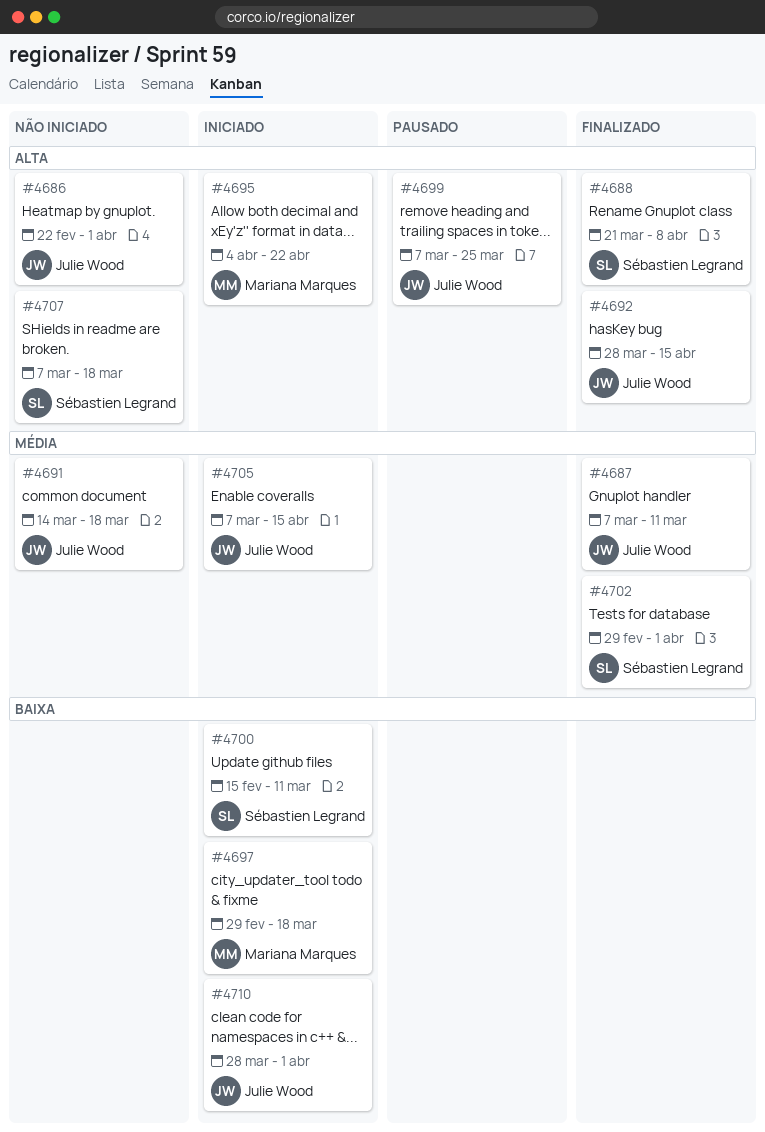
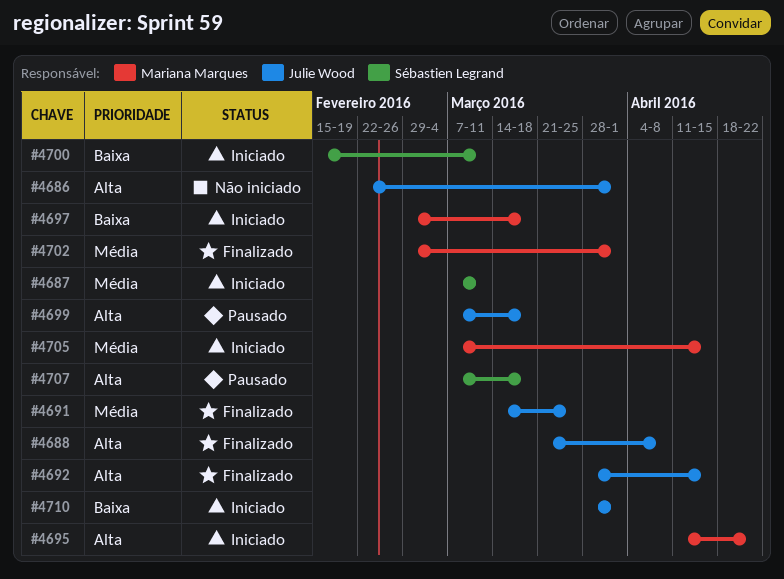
#4687, status: Finalizado -> Iniciado
#4687, owner: Julie Wood -> Sébastien Legrand
#4688, owner: Sébastien Legrand -> Julie Wood
#4691, status: Não iniciado -> Finalizado
#4691, due: Mar 18 -> Mar 25
#4695, start: Apr 4 -> Apr 11
#4699, due: Mar 25 -> Mar 18
#4702, owner: Sébastien Legrand -> Mariana Marques
#4705, owner: Julie Wood -> Mariana Marques
#4707, status: Não iniciado -> Pausado

